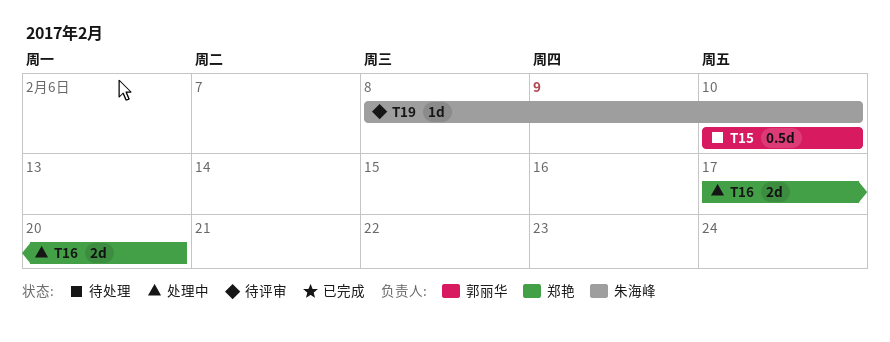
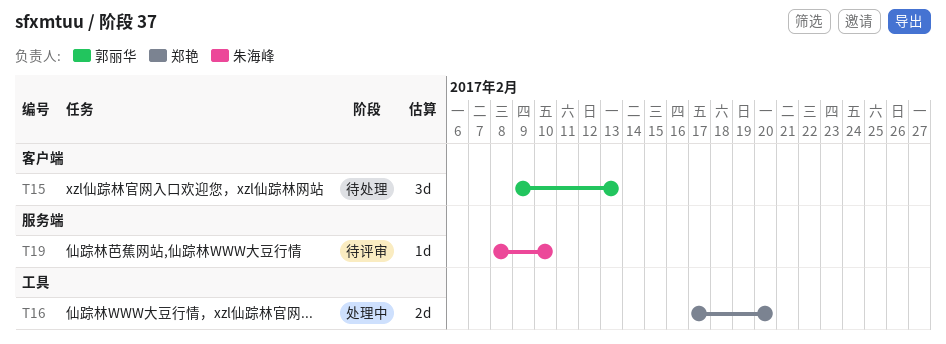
T15, estimate: 0.5d -> 3d
T15, start: Feb 10 -> Feb 9
T15, due: Feb 10 -> Feb 13

